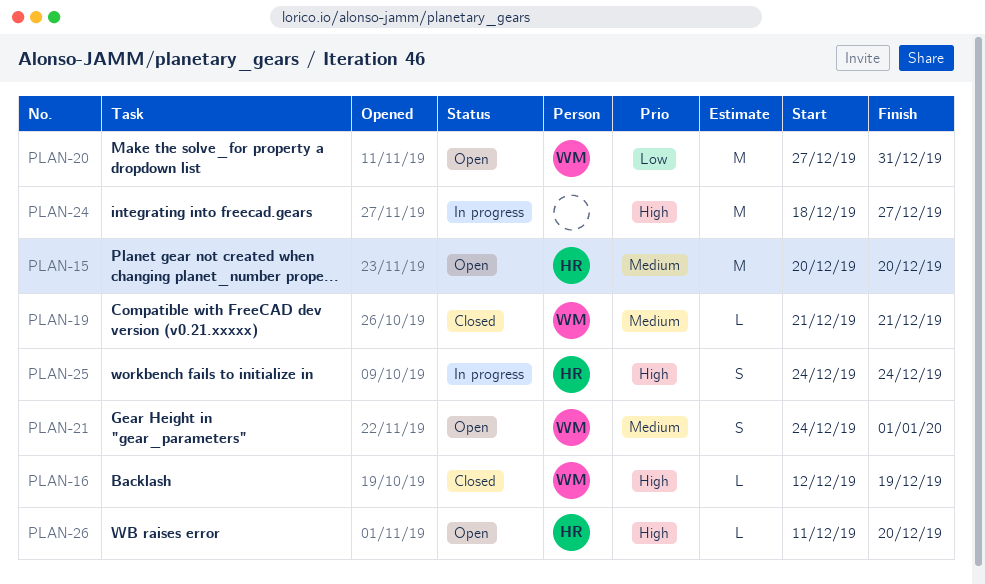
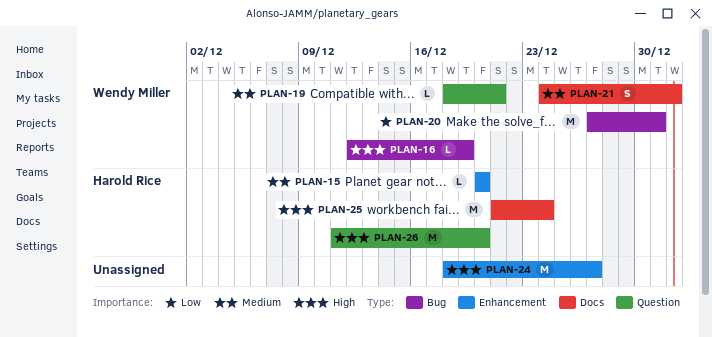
PLAN-15, estimate: M -> L
PLAN-19, start: Dec 21 -> Dec 18
PLAN-25, estimate: S -> M
PLAN-25, start: Dec 24 -> Dec 21
PLAN-26, estimate: L -> M

